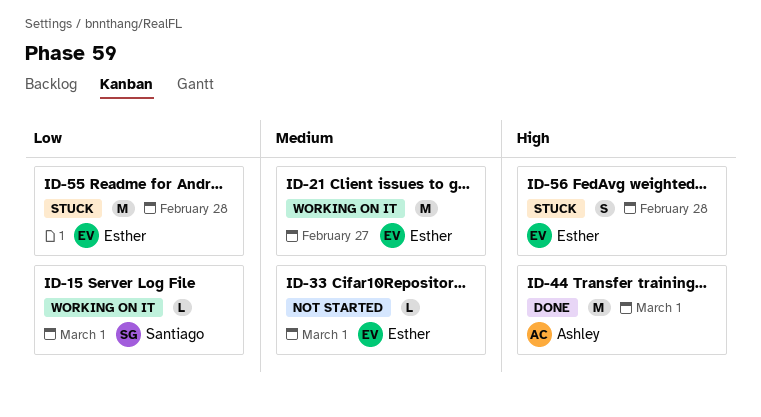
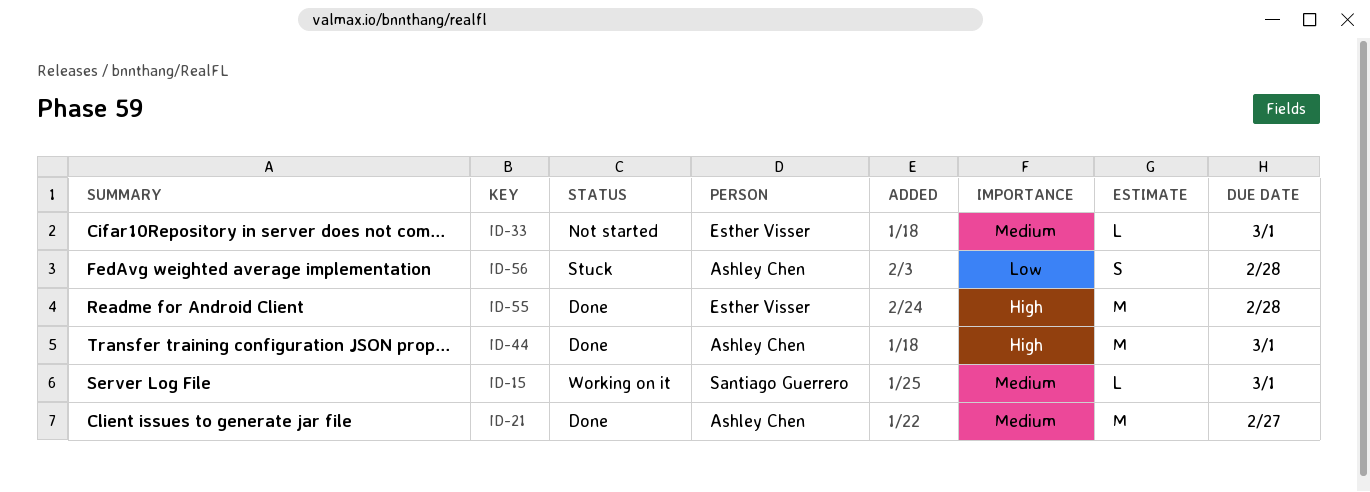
ID-15, priority: Low -> Medium
ID-21, status: Working on it -> Done
ID-21, owner: Esther Visser -> Ashley Chen
ID-55, status: Stuck -> Done
ID-55, priority: Low -> High
ID-56, owner: Esther Visser -> Ashley Chen
ID-56, priority: High -> Low

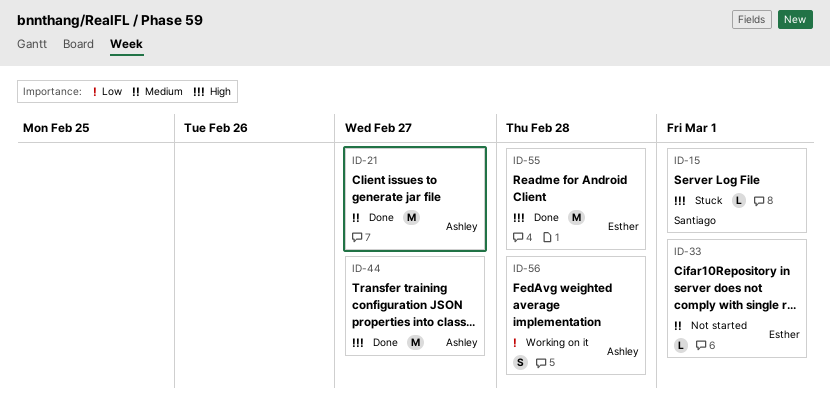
ID-15, status: Working on it -> Stuck
ID-15, priority: Medium -> High
ID-44, due: Mar 1 -> Feb 27
ID-56, status: Stuck -> Working on it

